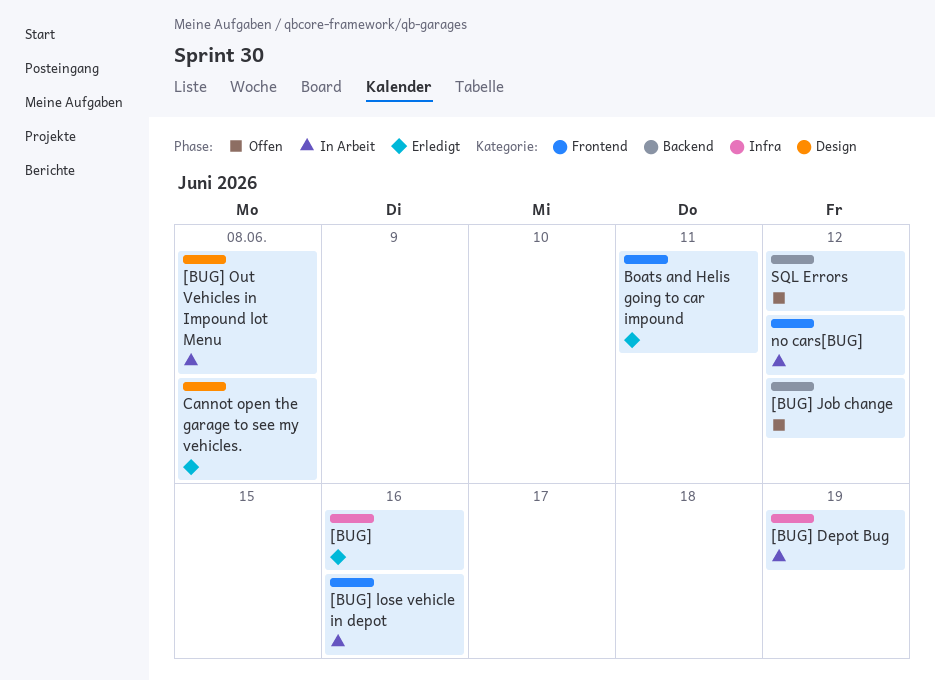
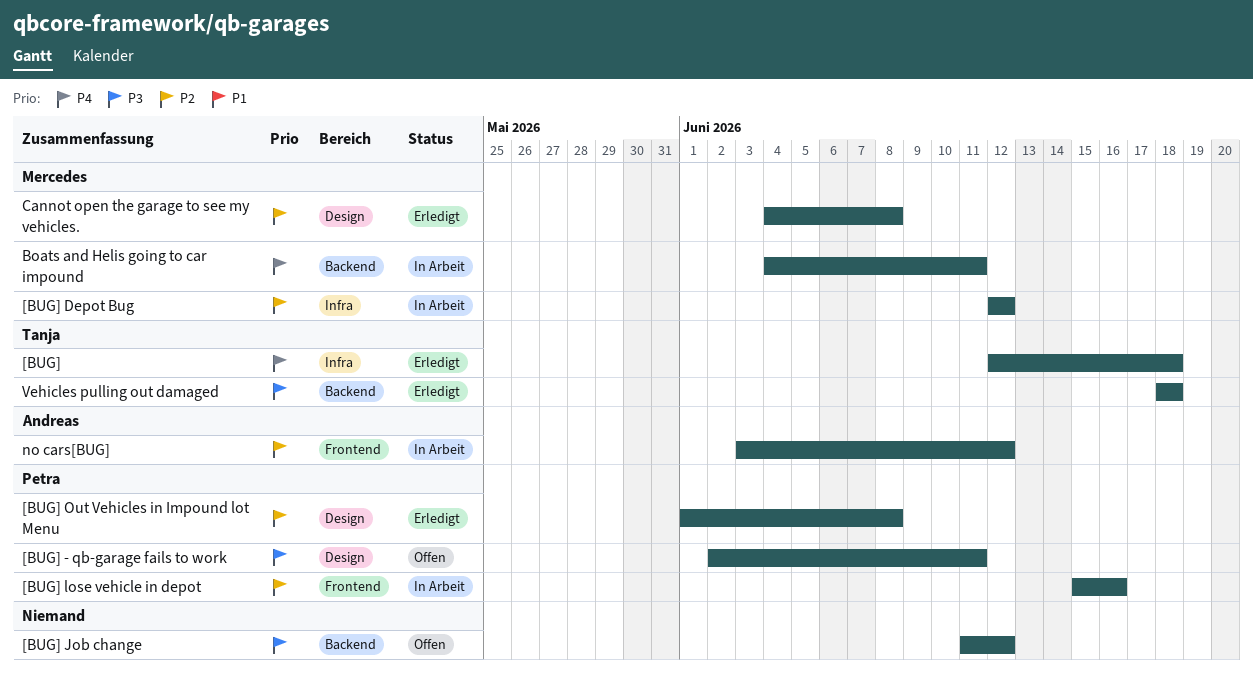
[BUG], due: Jun 16 -> Jun 18
[BUG] - qb-garage fails to work: none -> present
[BUG] Depot Bug, due: Jun 19 -> Jun 12
[BUG] Out Vehicles in Impound lot Menu, status: In Arbeit -> Erledigt
Boats and Helis going to car impound, status: Erledigt -> In Arbeit
Boats and Helis going to car impound, label: Frontend -> Backend
SQL Errors: present -> none
Vehicles pulling out damaged: none -> present

